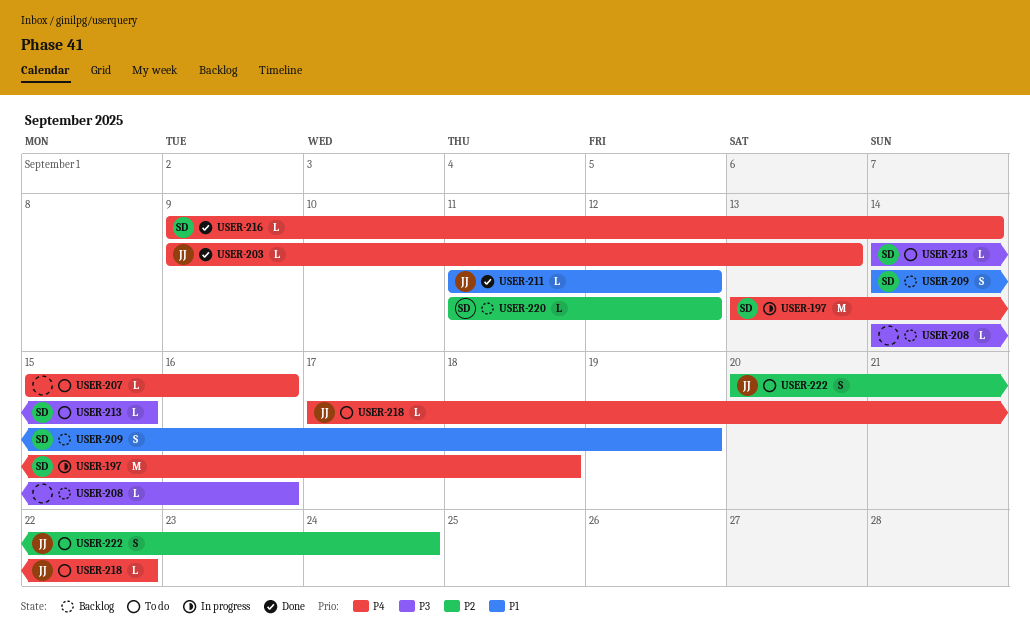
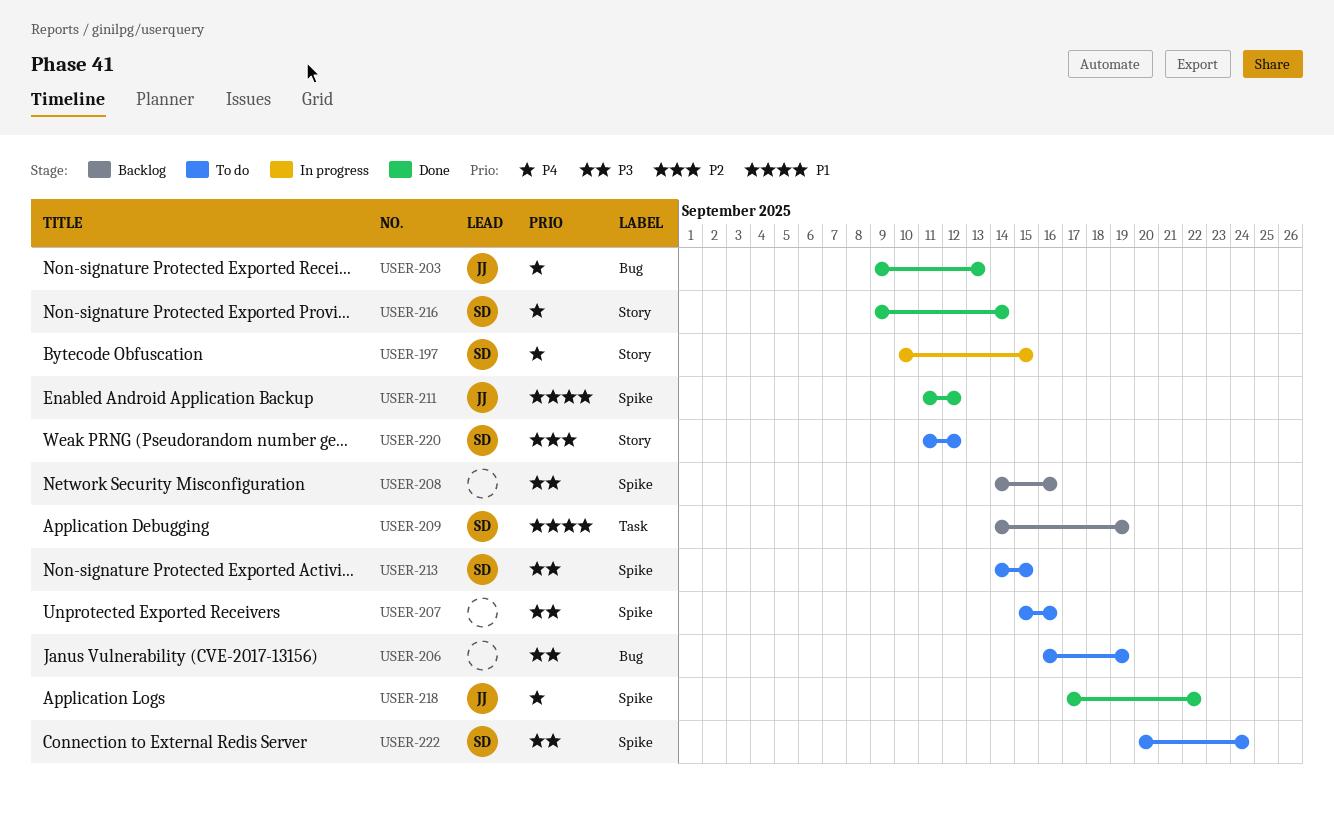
USER-197, start: Sep 13 -> Sep 10
USER-197, due: Sep 18 -> Sep 15
USER-206: none -> present
USER-207, priority: P4 -> P3
USER-218, status: To do -> Done
USER-220, status: Backlog -> To do
USER-222, owner: JJ -> SD
USER-222, priority: P2 -> P3

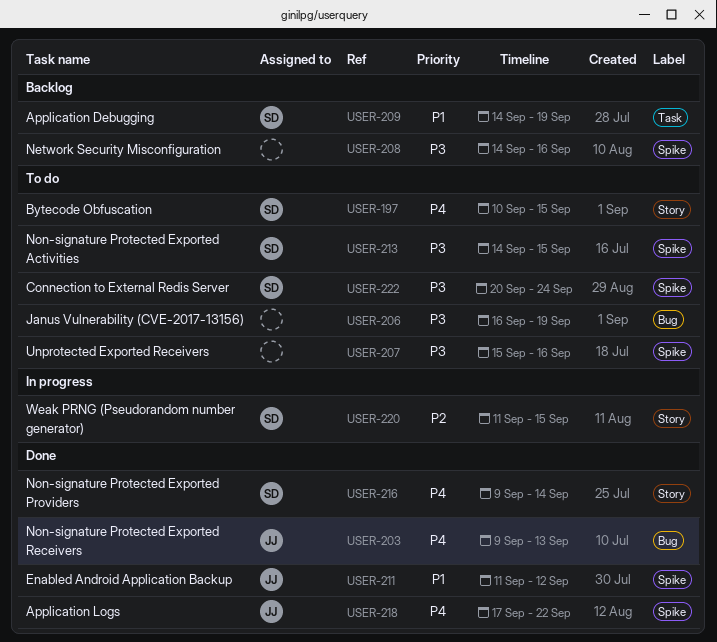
USER-197, status: In progress -> To do
USER-220, status: To do -> In progress
USER-220, due: Sep 12 -> Sep 15

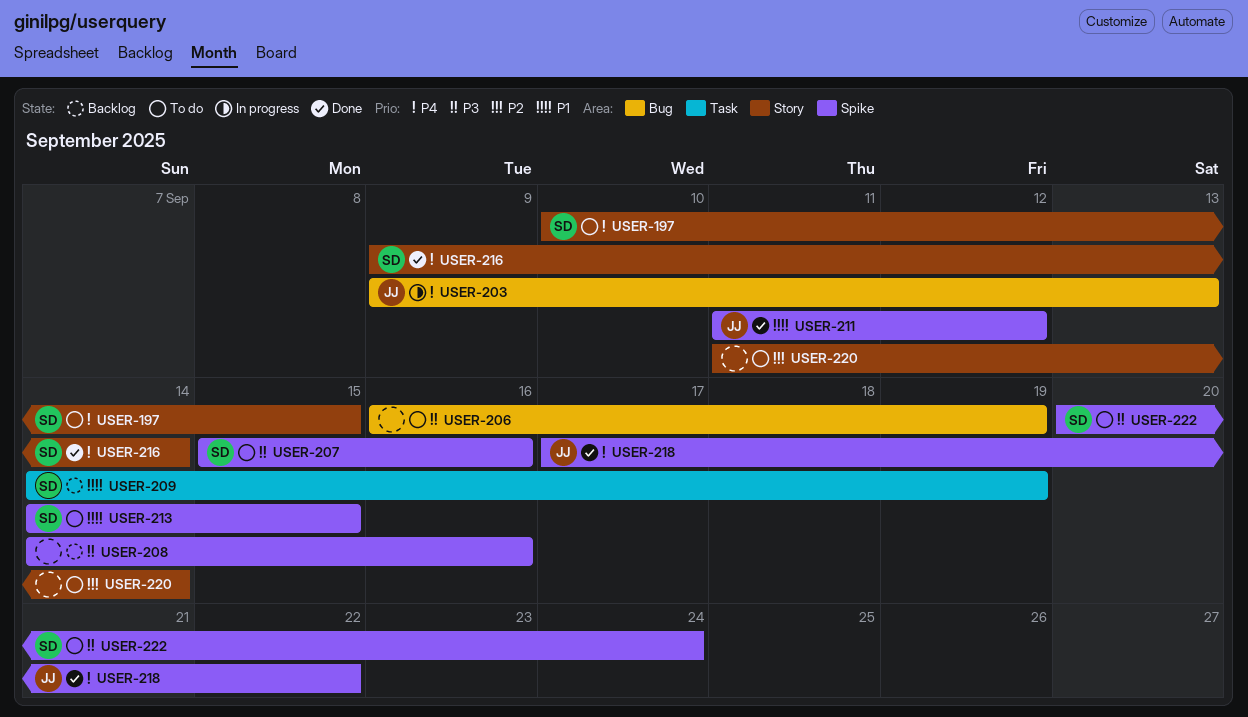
USER-203, status: Done -> In progress
USER-207, owner: none -> SD
USER-213, priority: P3 -> P1
USER-220, status: In progress -> To do
USER-220, owner: SD -> none
USER-220, due: Sep 15 -> Sep 14

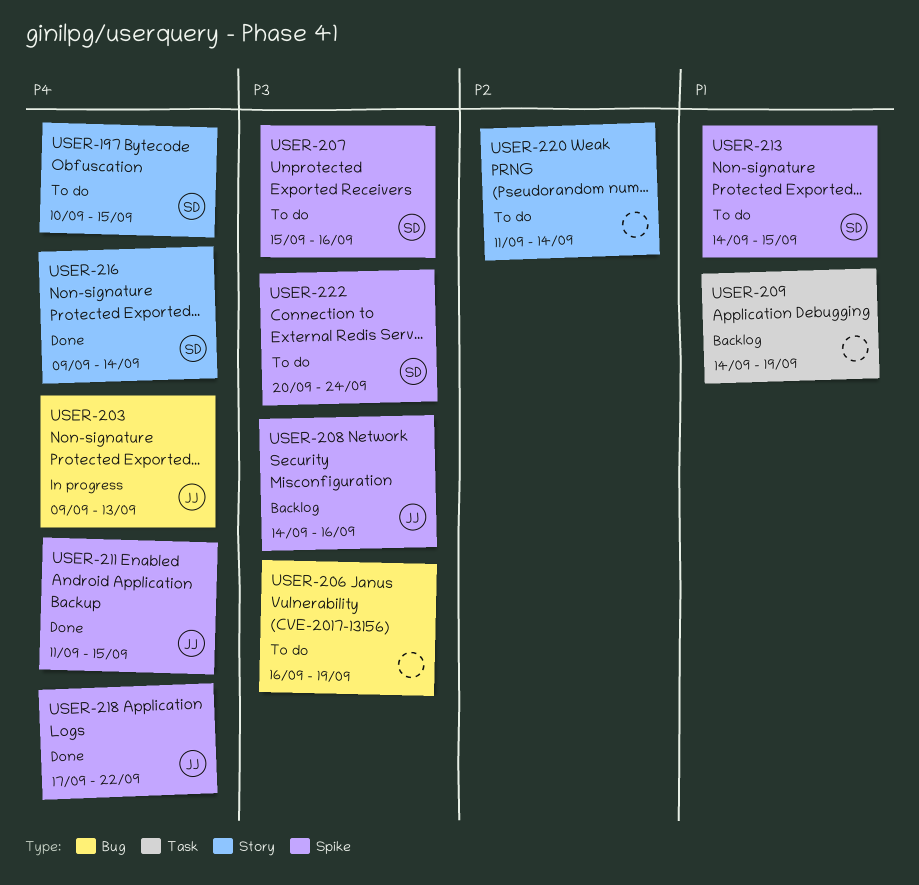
USER-208, owner: none -> JJ
USER-209, owner: SD -> none
USER-211, priority: P1 -> P4
USER-211, due: Sep 12 -> Sep 15

